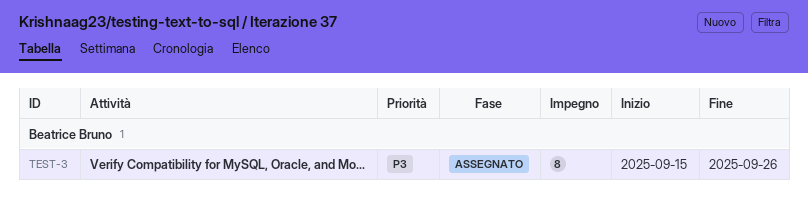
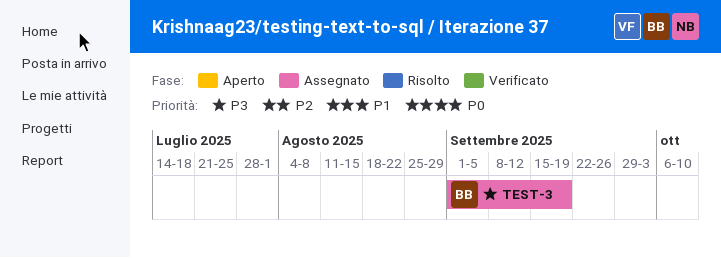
TEST-3, start: Sep 15 -> Sep 1
TEST-3, due: Sep 26 -> Sep 19

